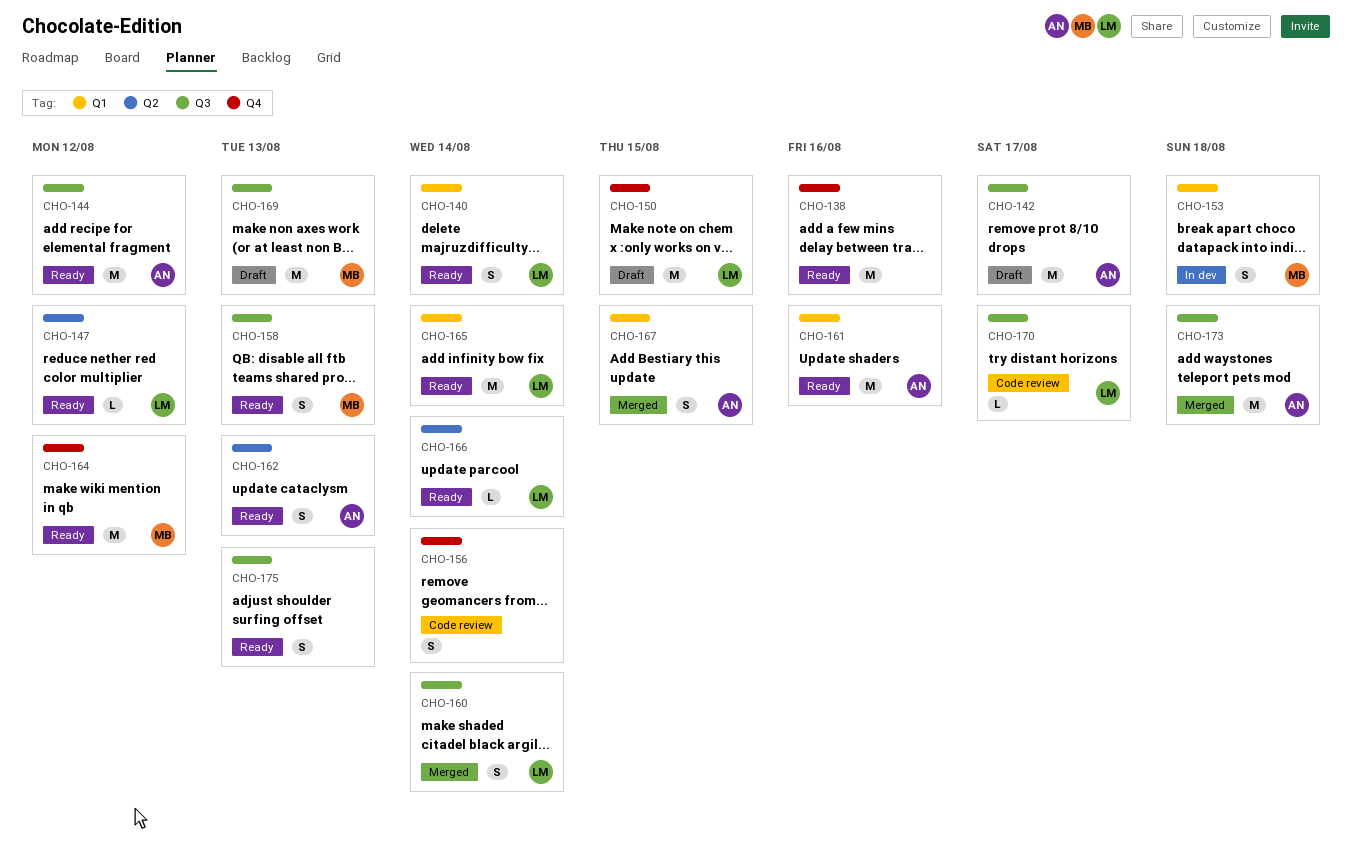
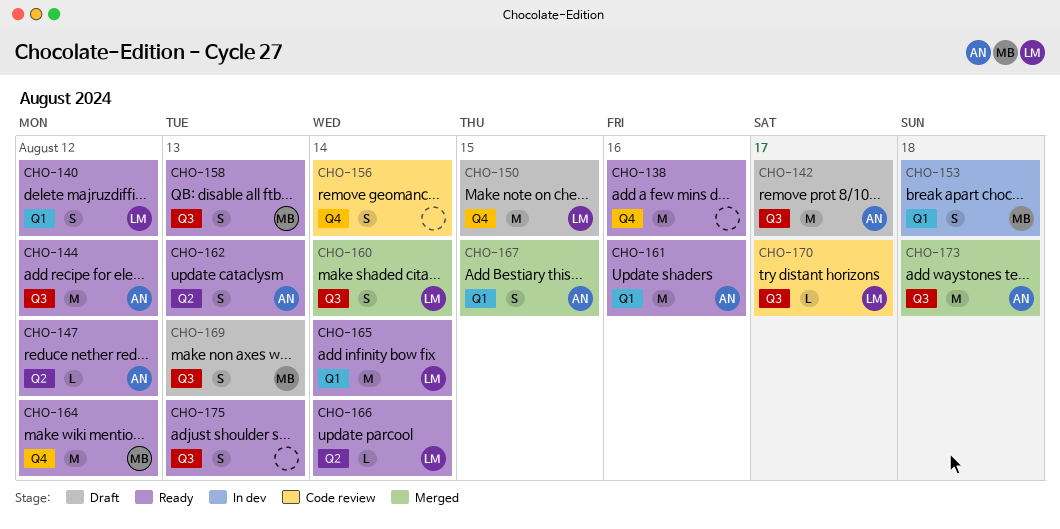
CHO-140, due: Aug 14 -> Aug 12
CHO-147, owner: LM -> AN
CHO-169, estimate: M -> S

